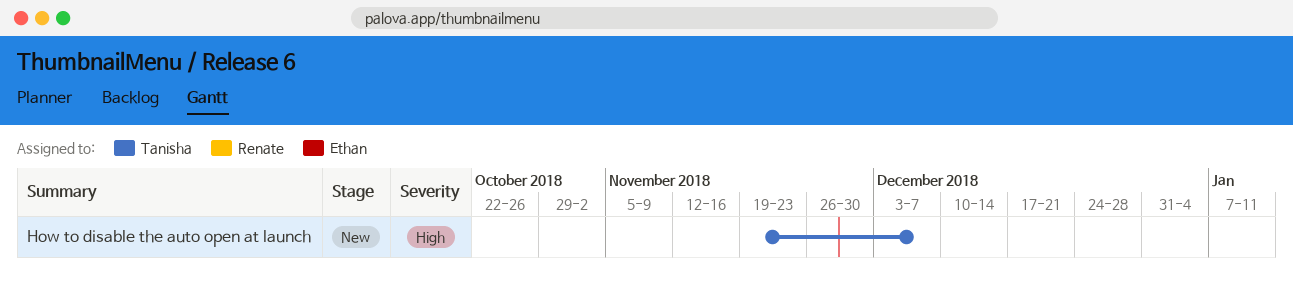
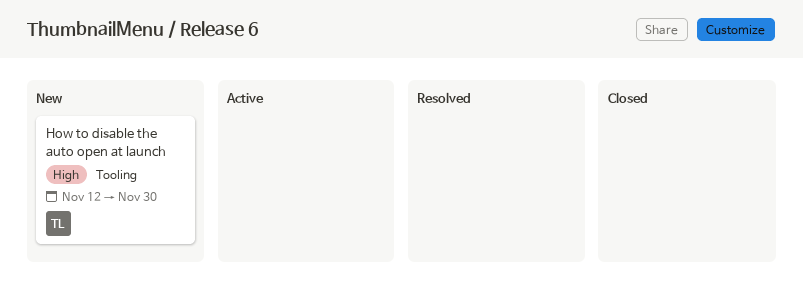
How to disable the auto open at launch, start: Nov 19 -> Nov 12
How to disable the auto open at launch, due: Dec 7 -> Nov 30

